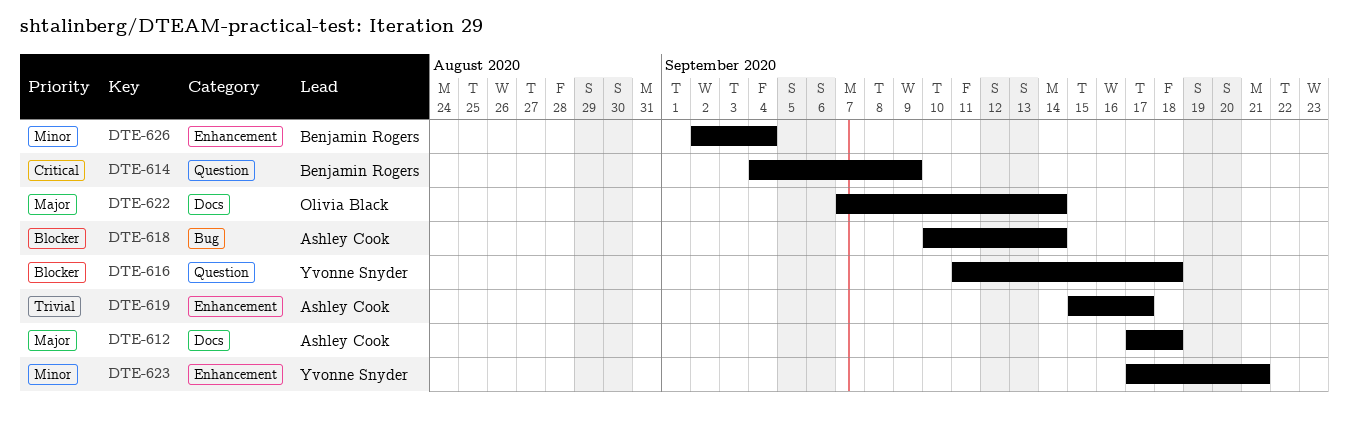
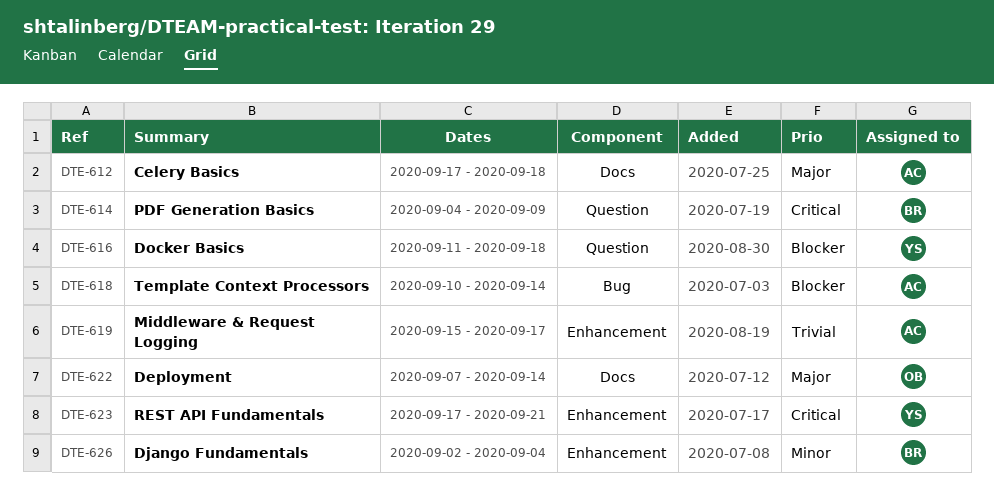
DTE-623, priority: Minor -> Critical

